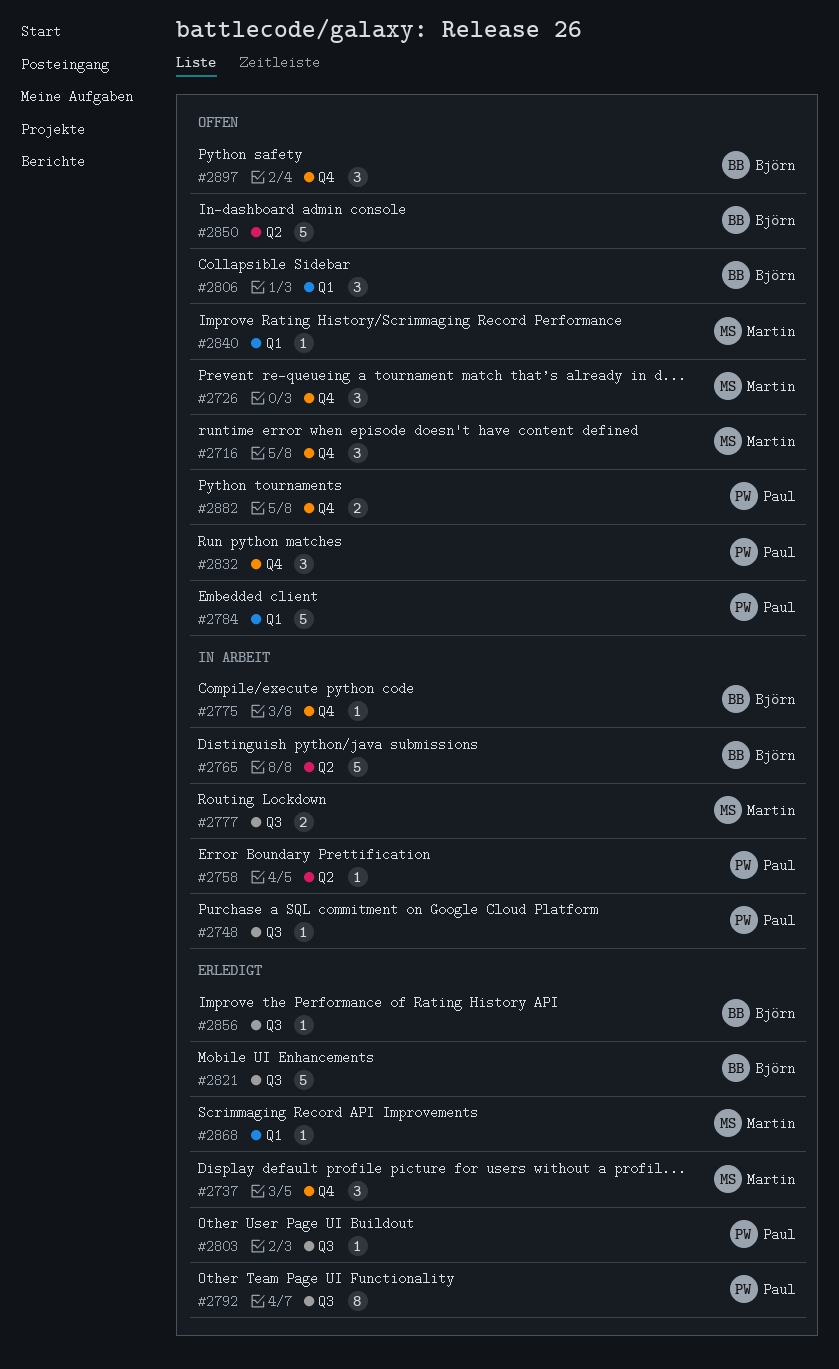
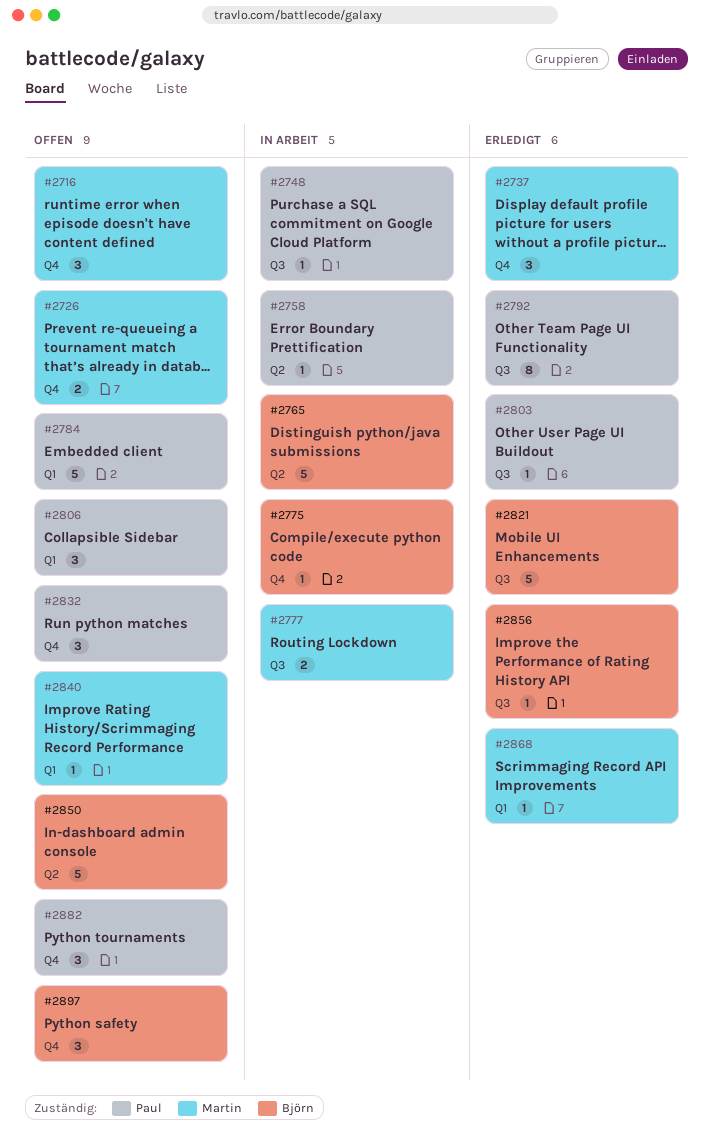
#2726, estimate: 3 -> 2
#2806, owner: Björn -> Paul
#2882, estimate: 2 -> 3

